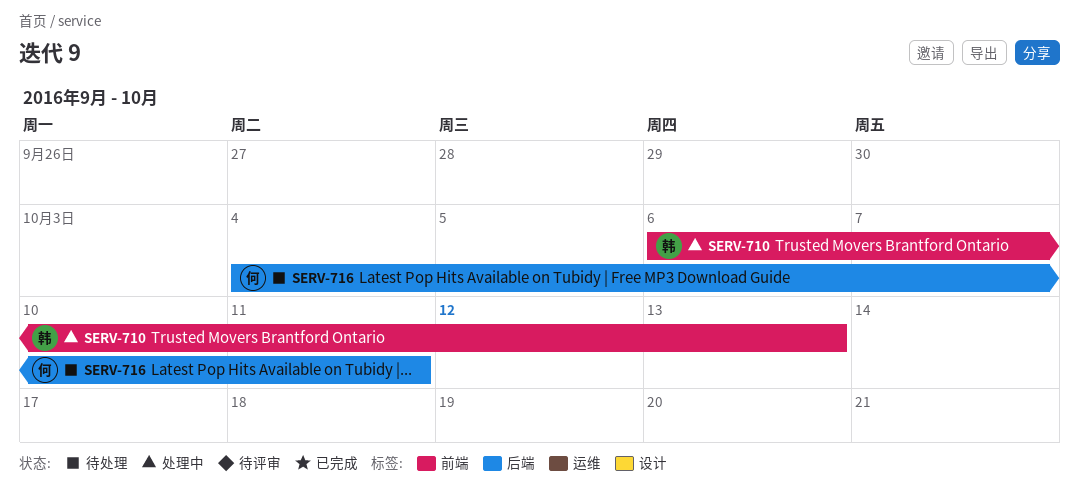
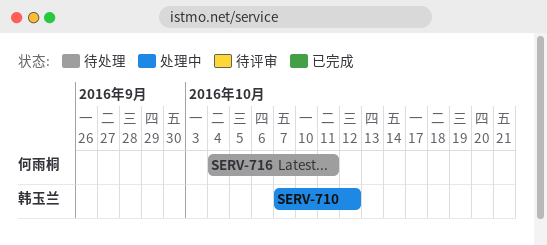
SERV-710, start: Oct 6 -> Oct 7
SERV-710, due: Oct 13 -> Oct 12

